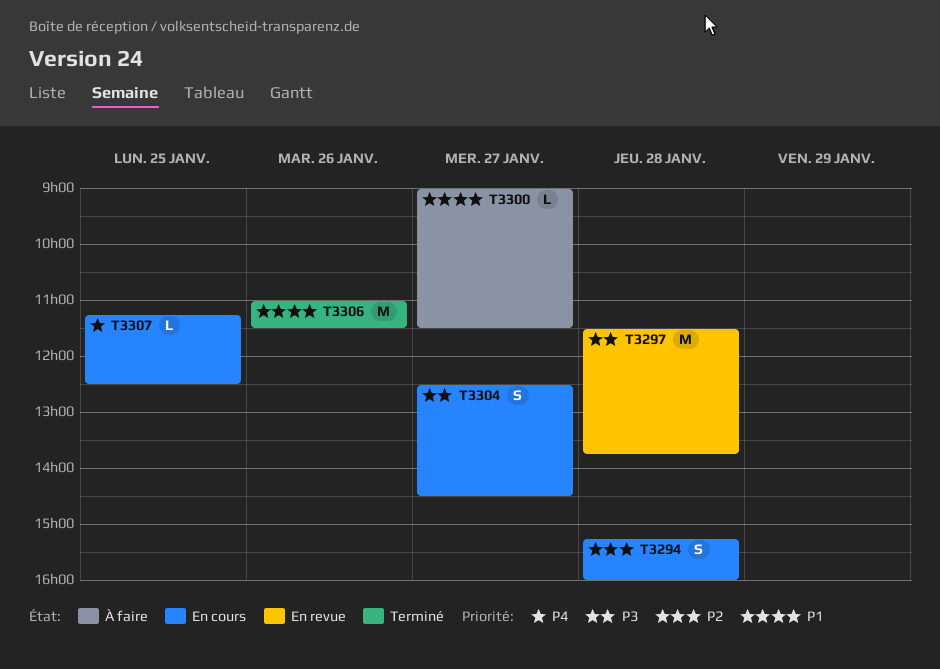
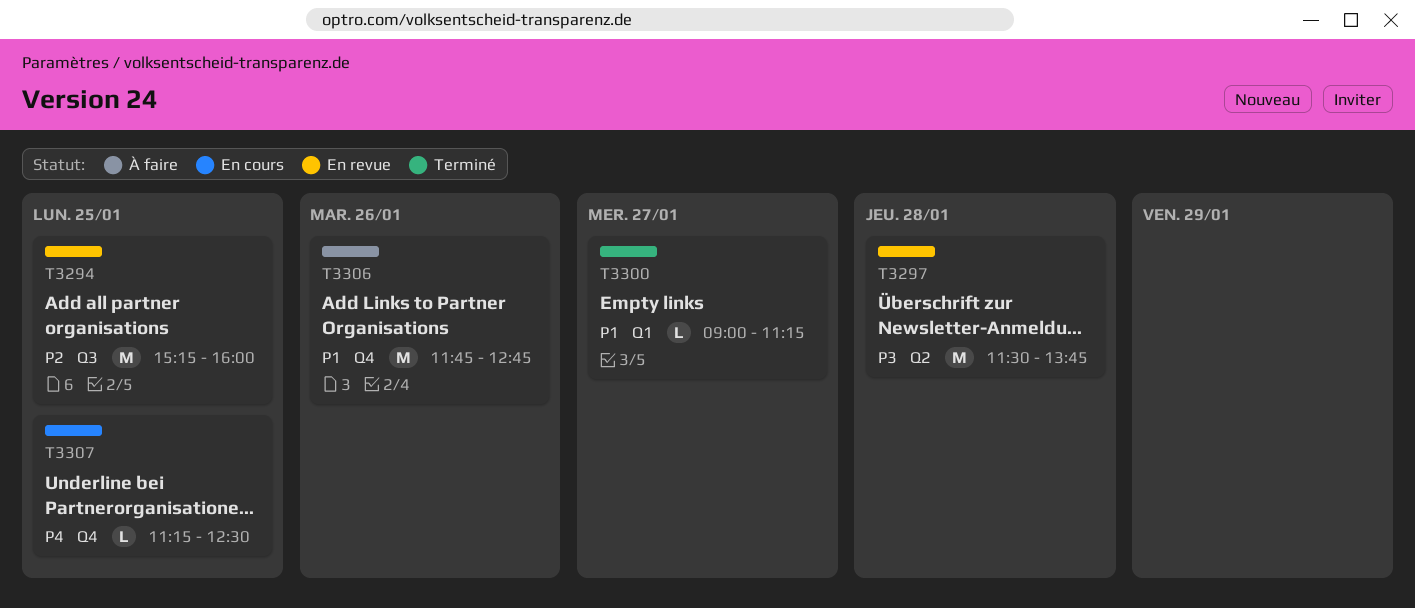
T3294, status: En cours -> En revue
T3294, estimate: S -> M
T3294, day: Jan 28 -> Jan 25
T3300, status: À faire -> Terminé
T3300, ends: 11:30 -> 11:15
T3304: present -> none
T3306, status: Terminé -> À faire
T3306, begins: 11:00 -> 11:45
T3306, ends: 11:30 -> 12:45

